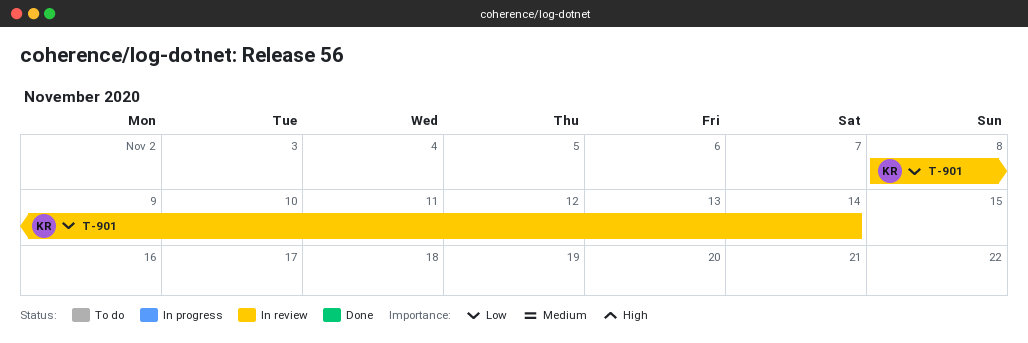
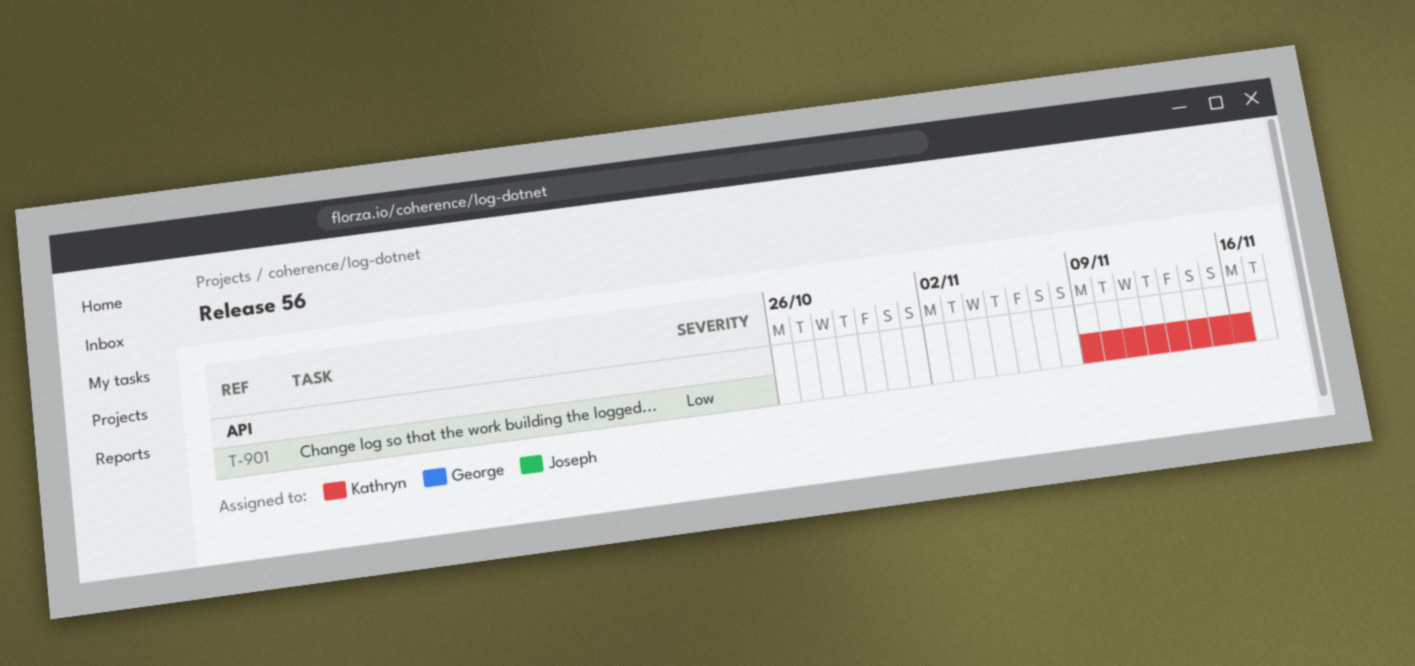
T-901, start: Nov 8 -> Nov 9
T-901, due: Nov 14 -> Nov 16

